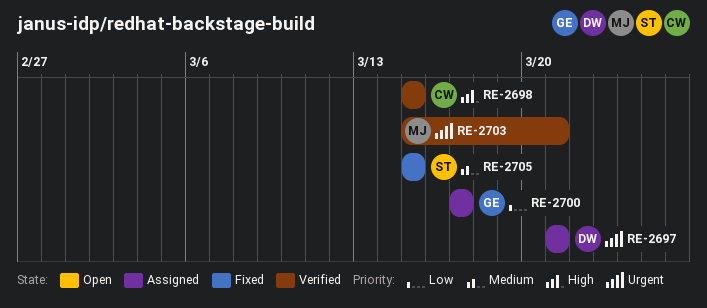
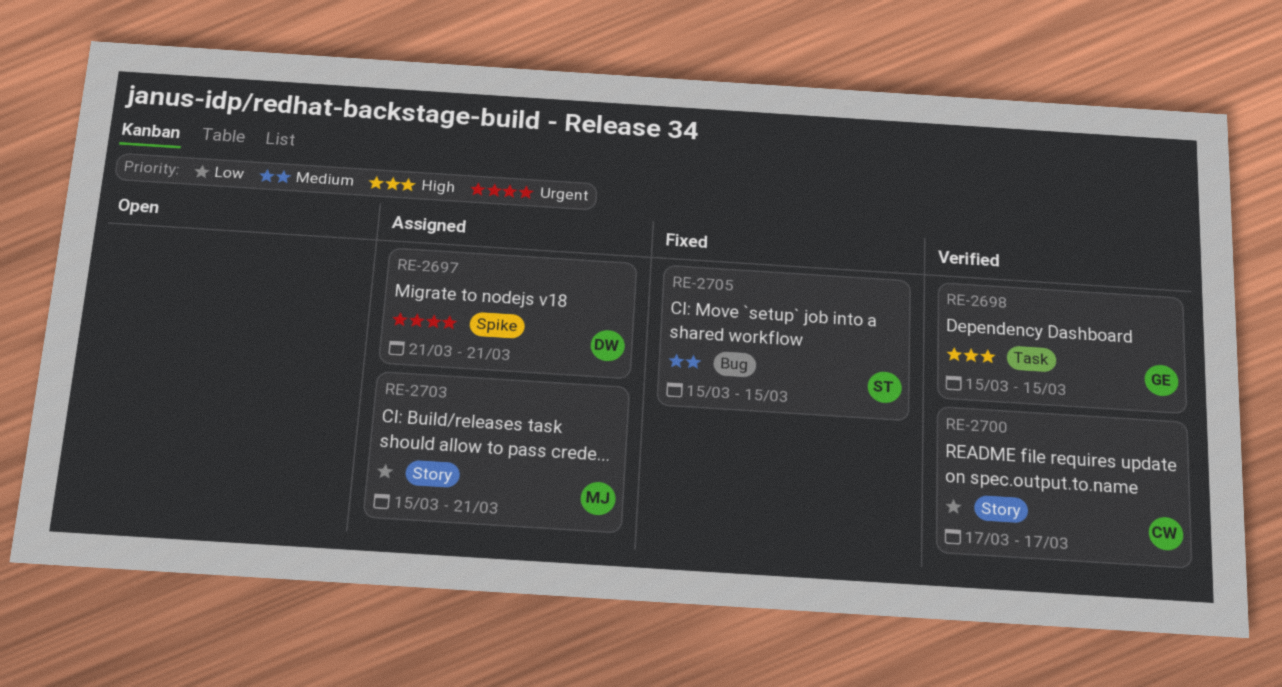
RE-2698, owner: CW -> GE
RE-2700, status: Assigned -> Verified
RE-2700, owner: GE -> CW
RE-2703, status: Verified -> Assigned
RE-2703, priority: Urgent -> Low

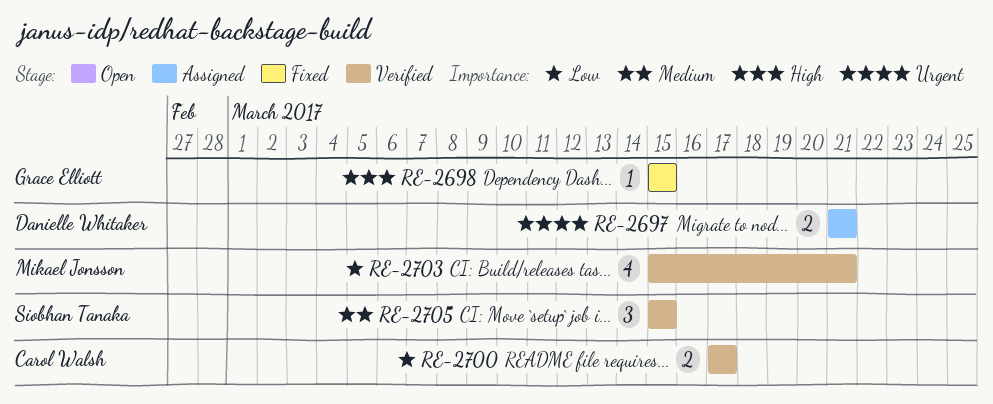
RE-2698, status: Verified -> Fixed
RE-2703, status: Assigned -> Verified
RE-2705, status: Fixed -> Verified

